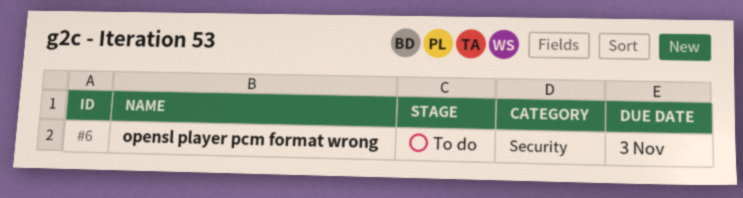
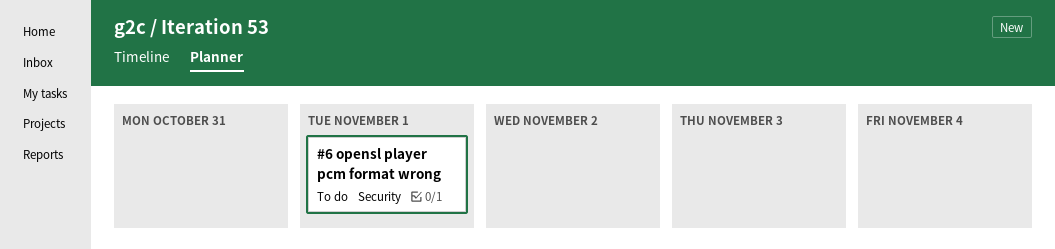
#6, due: Nov 3 -> Nov 1

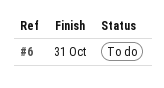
#6, due: Nov 1 -> Oct 31

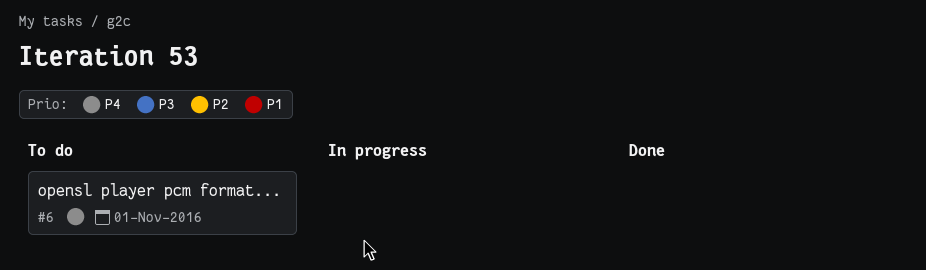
#6, due: Oct 31 -> Nov 1

